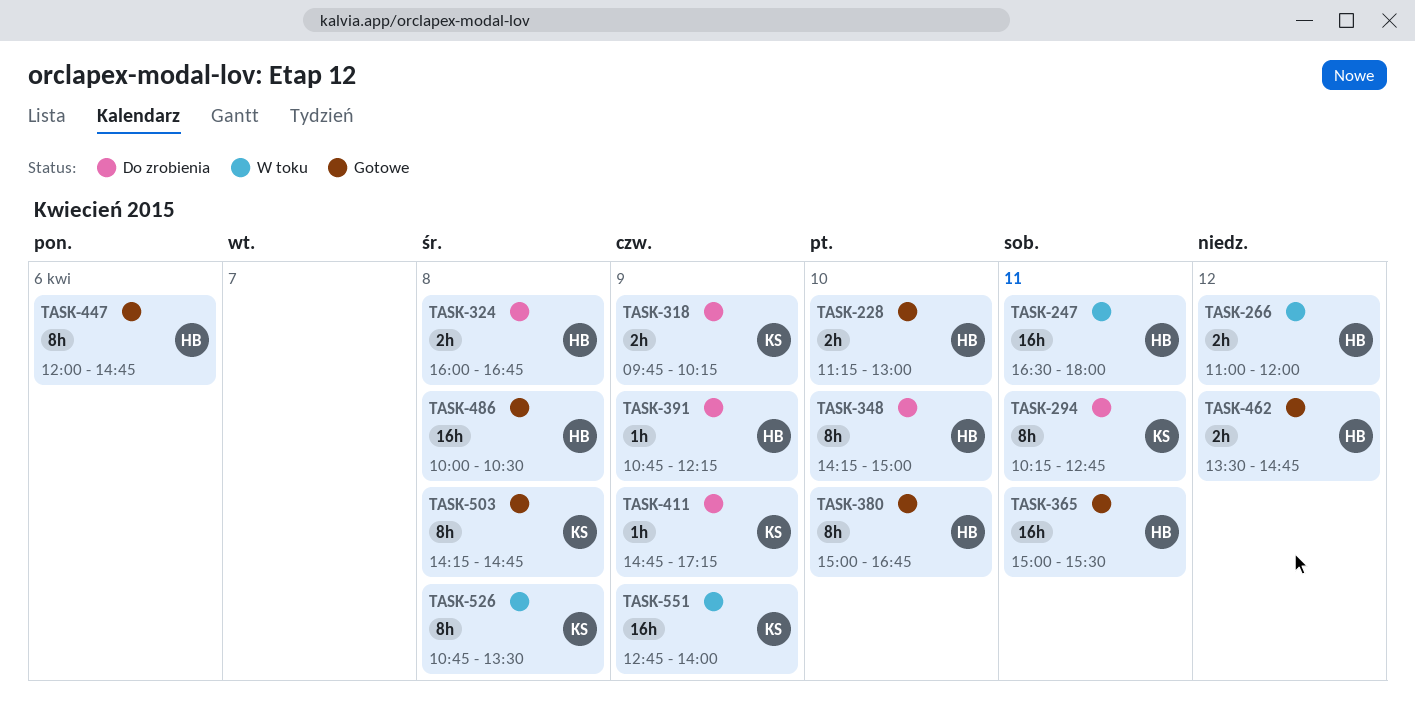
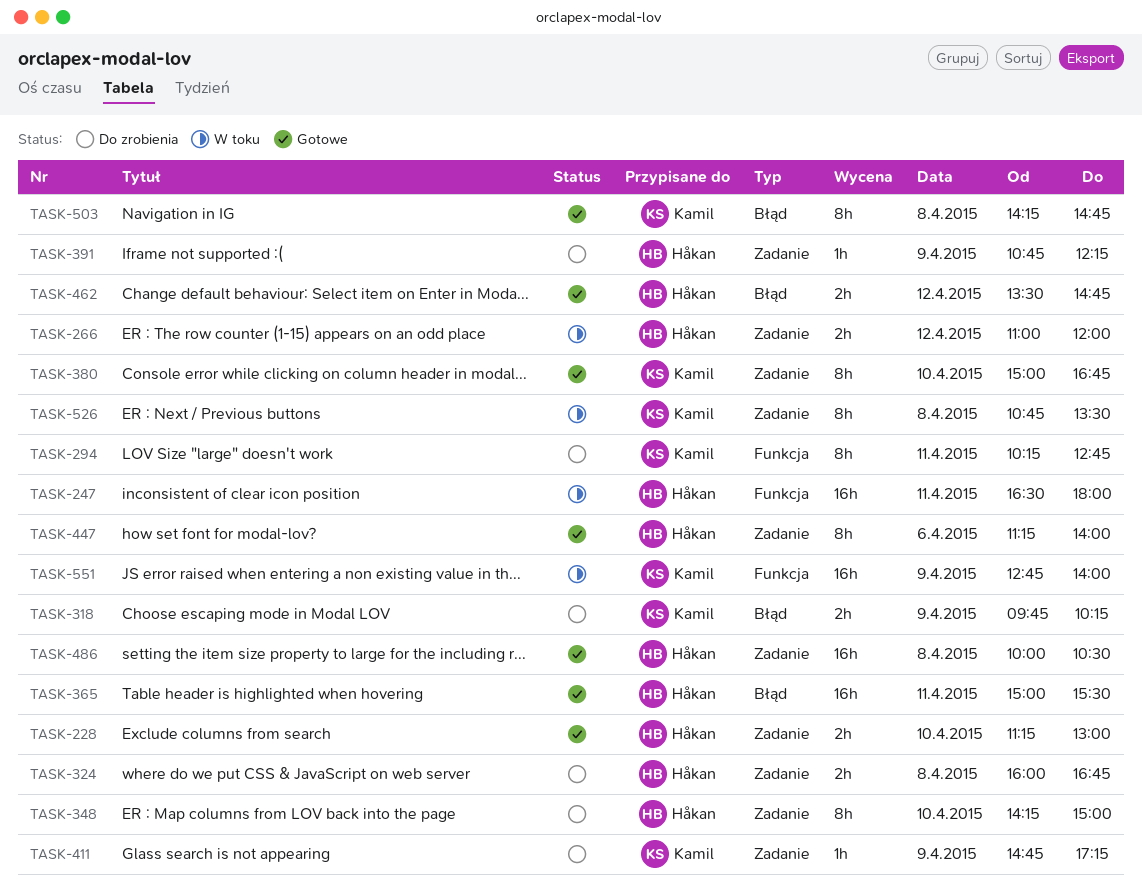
TASK-380, owner: Håkan -> Kamil
TASK-447, begins: 12:00 -> 11:15
TASK-447, ends: 14:45 -> 14:00

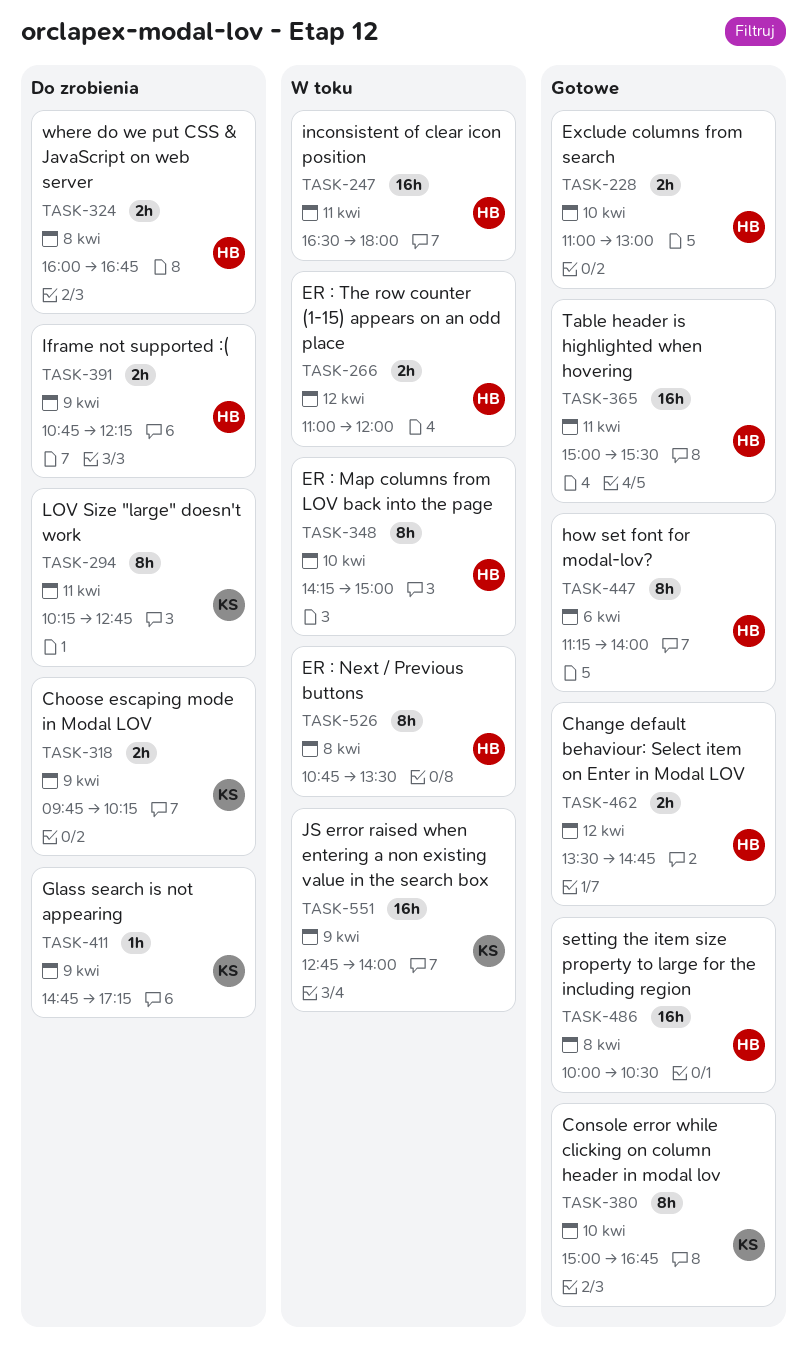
TASK-228, begins: 11:15 -> 11:00
TASK-348, status: Do zrobienia -> W toku
TASK-391, estimate: 1h -> 2h
TASK-503: present -> none
TASK-526, owner: Kamil -> Håkan

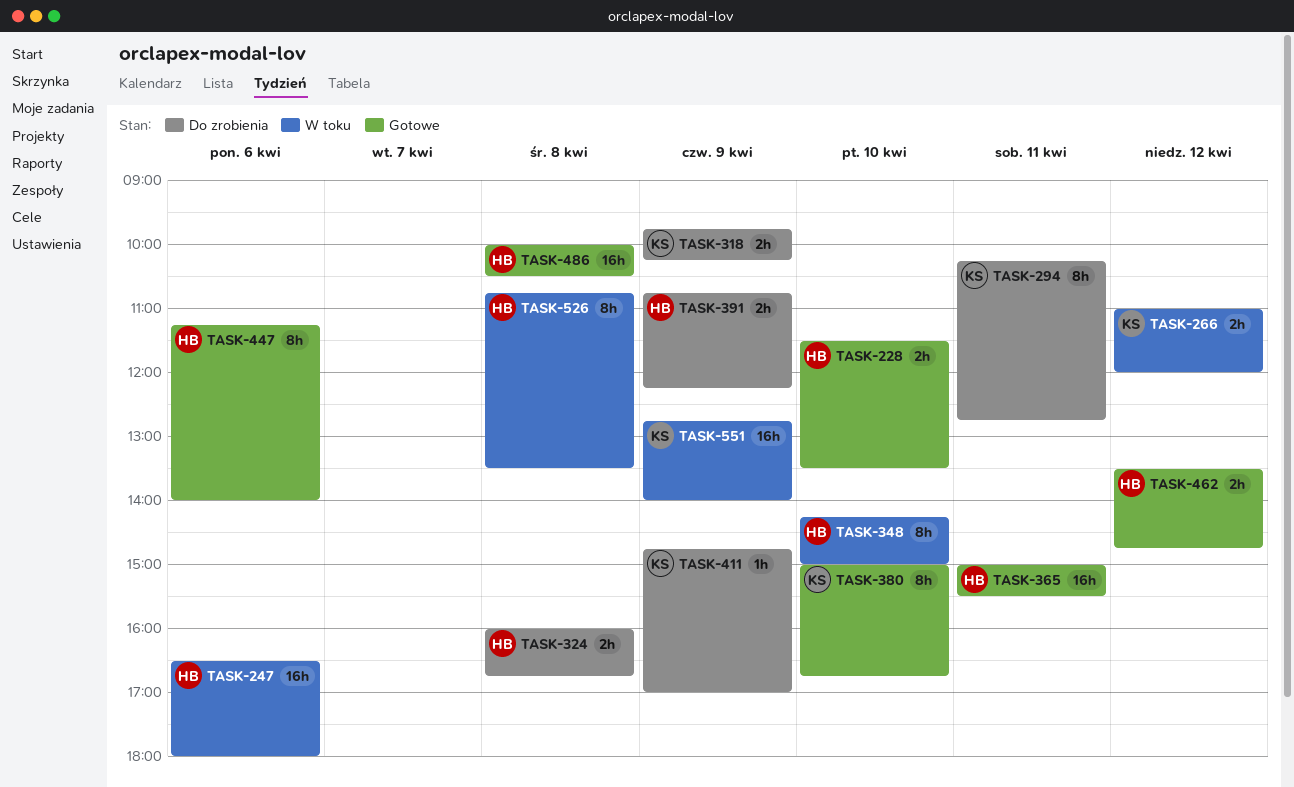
TASK-228, begins: 11:00 -> 11:30
TASK-228, ends: 13:00 -> 13:30
TASK-247, day: Apr 11 -> Apr 6
TASK-266, owner: HB -> KS
TASK-411, ends: 17:15 -> 17:00

